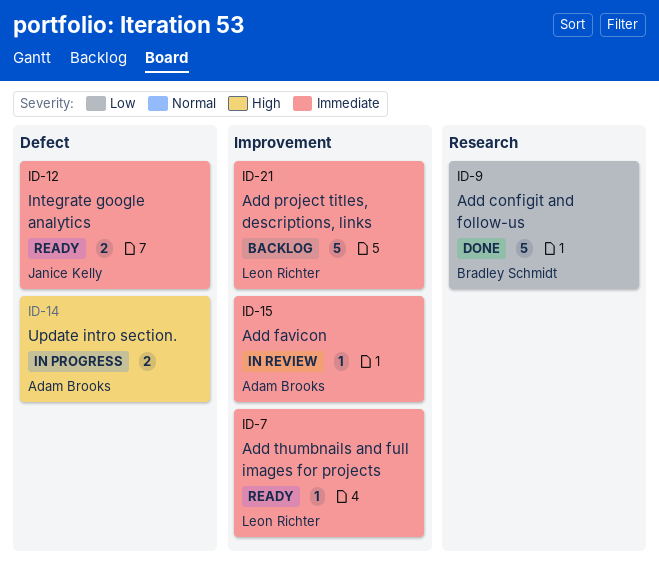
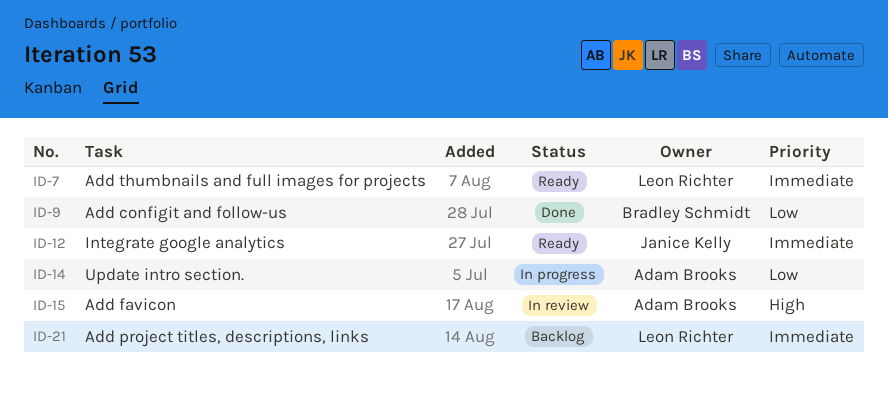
ID-14, priority: High -> Low
ID-15, priority: Immediate -> High

